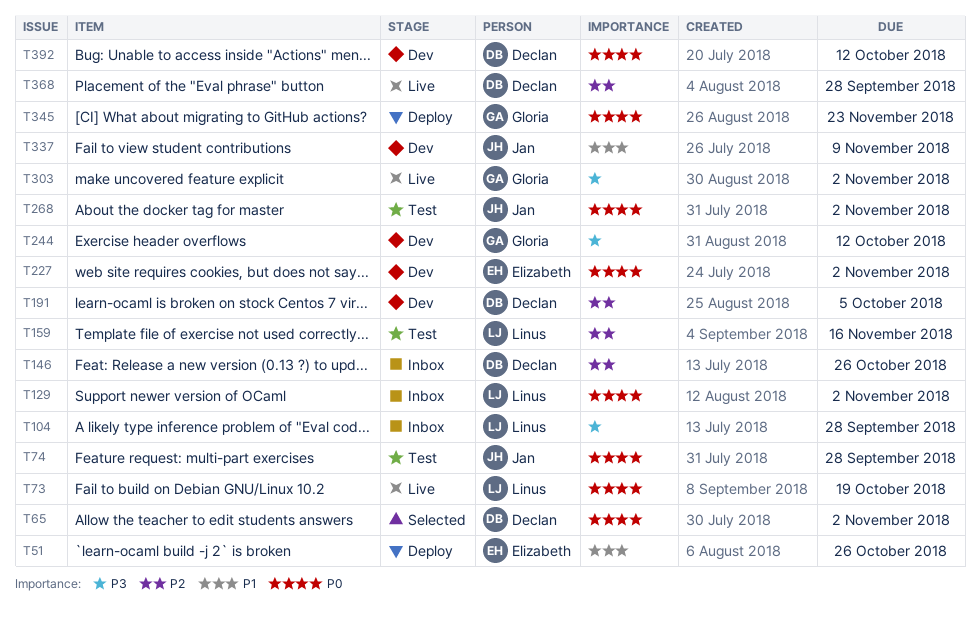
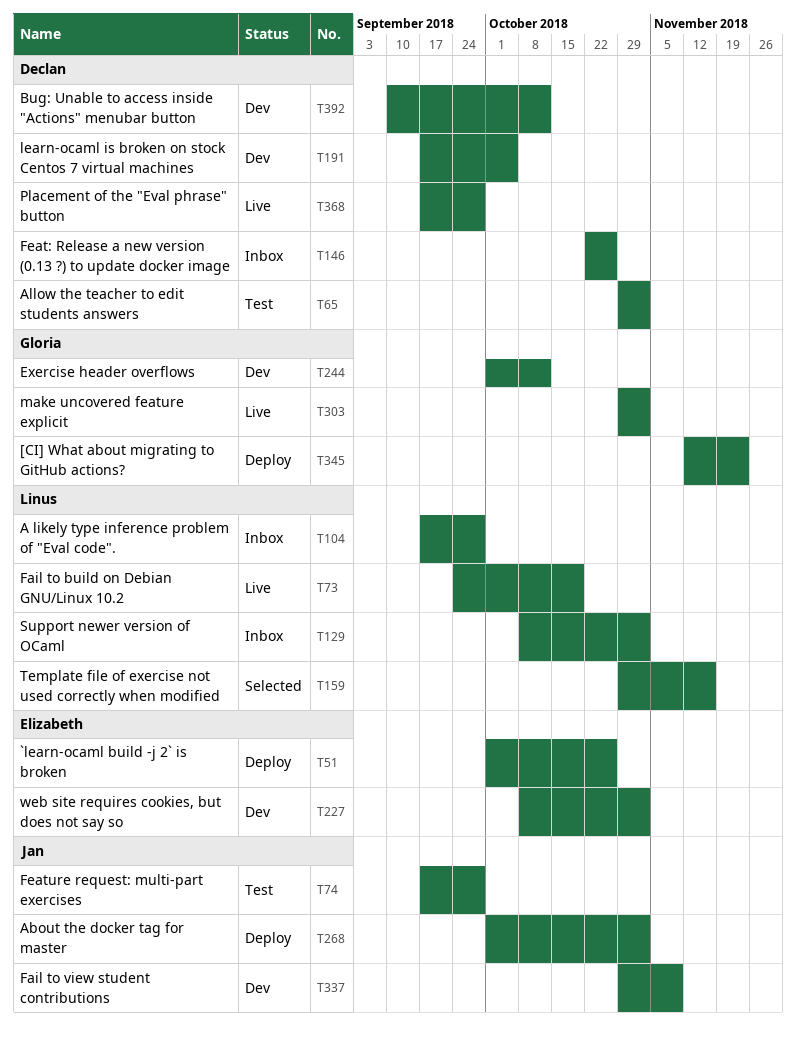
T65, status: Selected -> Test
T159, status: Test -> Selected
T268, status: Test -> Deploy

